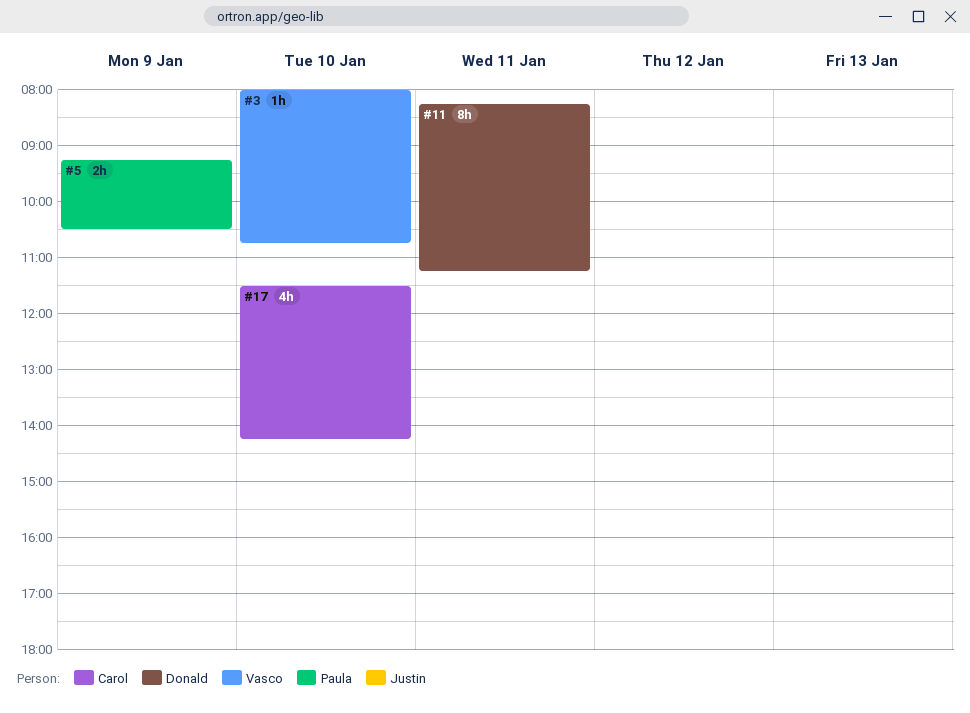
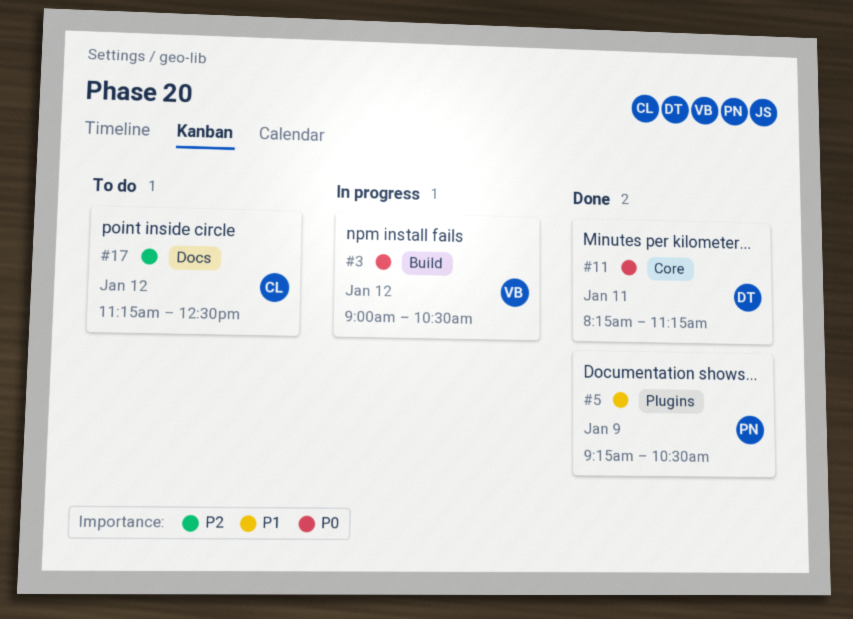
#3, day: Jan 10 -> Jan 12
#3, begins: 08:00 -> 09:00
#3, ends: 10:45 -> 10:30
#17, day: Jan 10 -> Jan 12
#17, begins: 11:30 -> 11:15
#17, ends: 14:15 -> 12:30

